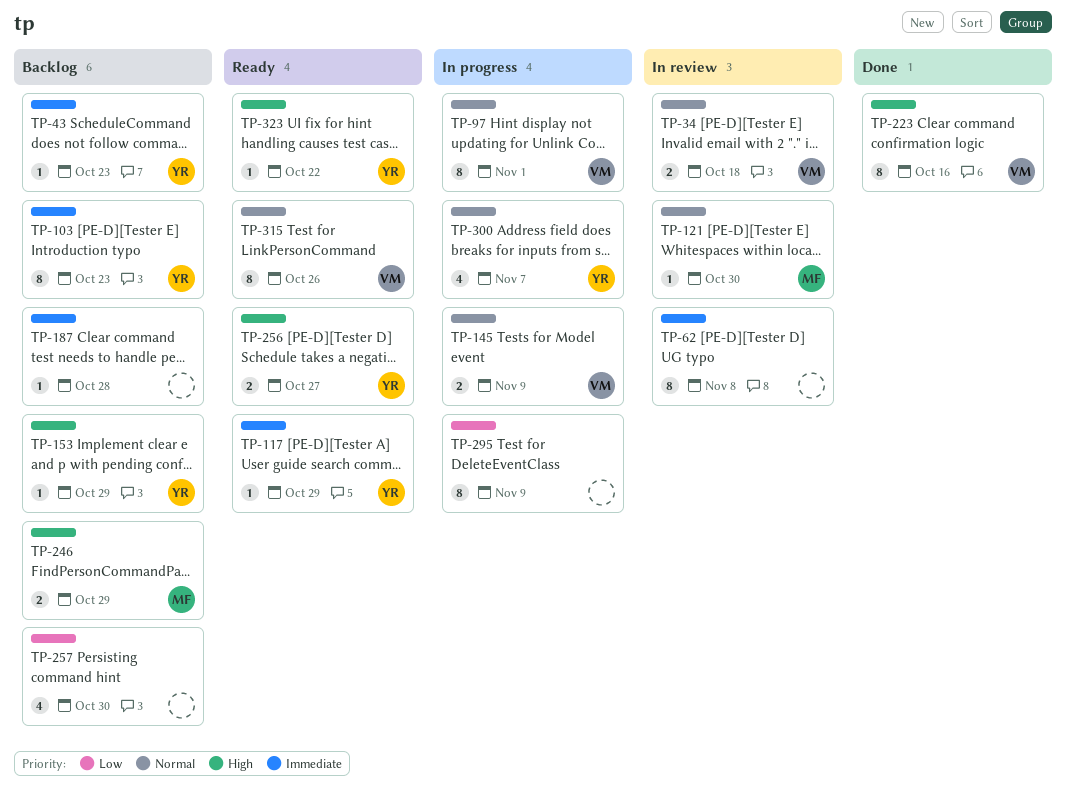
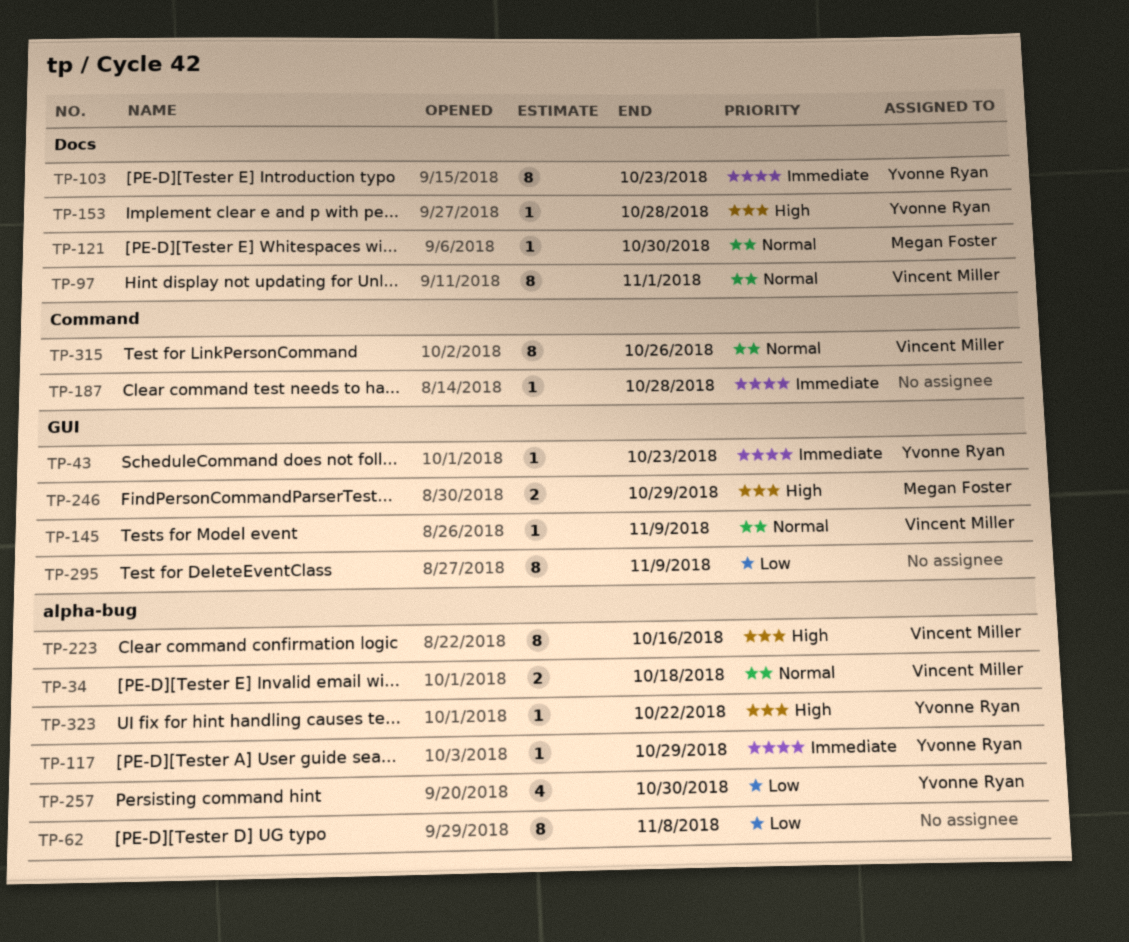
TP-62, priority: Immediate -> Low
TP-145, estimate: 2 -> 1
TP-153, due: Oct 29 -> Oct 28
TP-256: present -> none
TP-257, owner: none -> Yvonne Ryan
TP-300: present -> none

